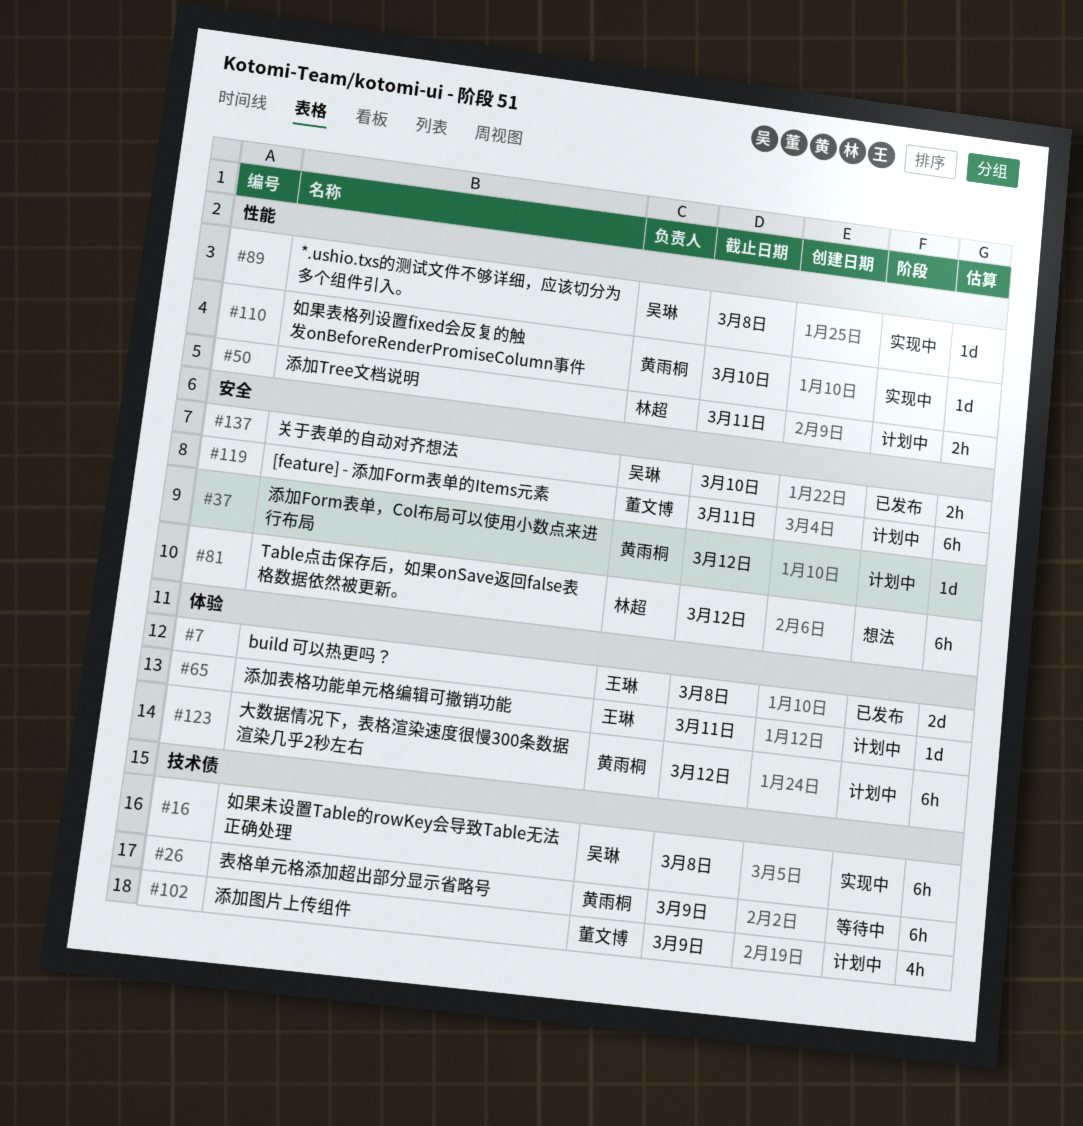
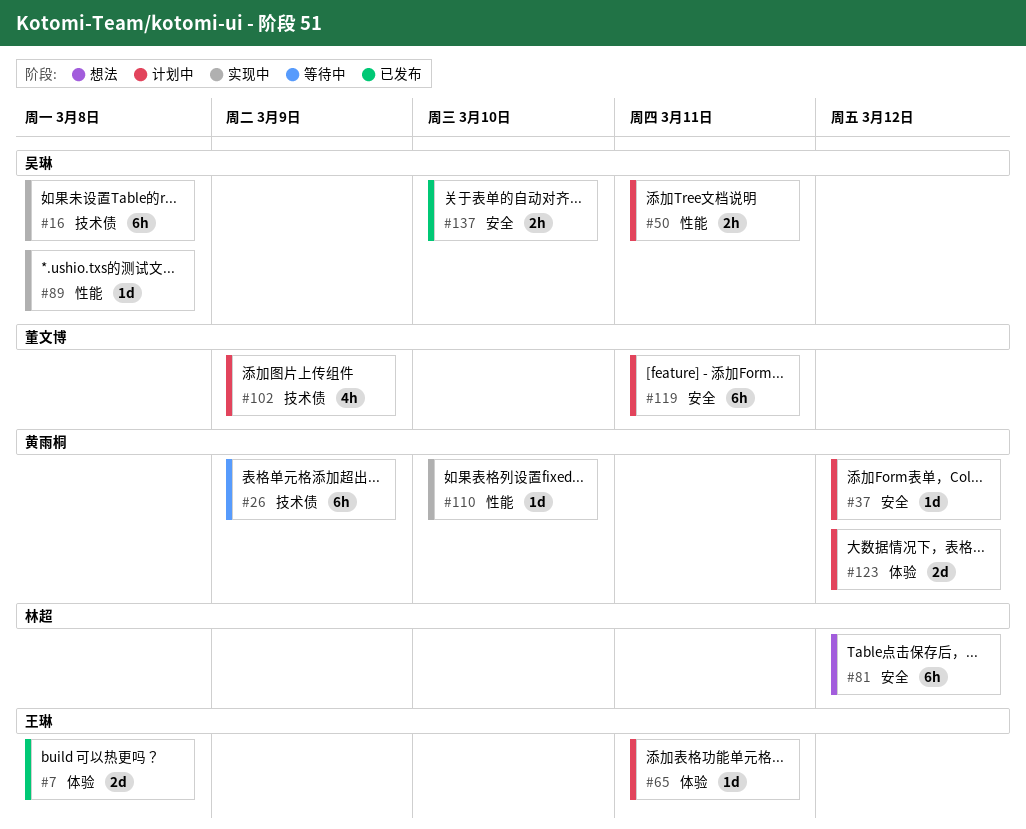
#50, owner: 林超 -> 吴琳
#123, estimate: 6h -> 2d

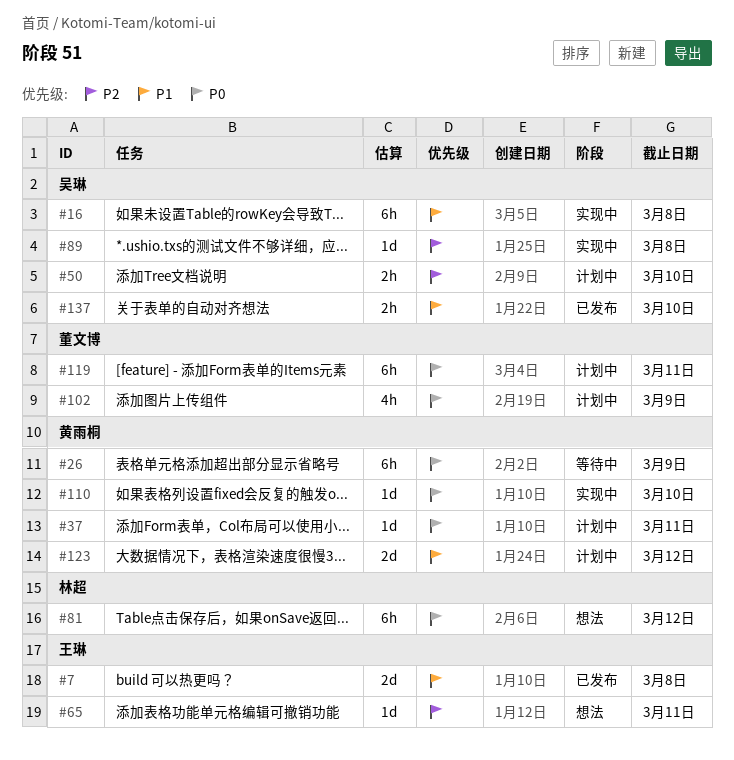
#37, due: Mar 12 -> Mar 11
#50, due: Mar 11 -> Mar 10
#65, status: 计划中 -> 想法

